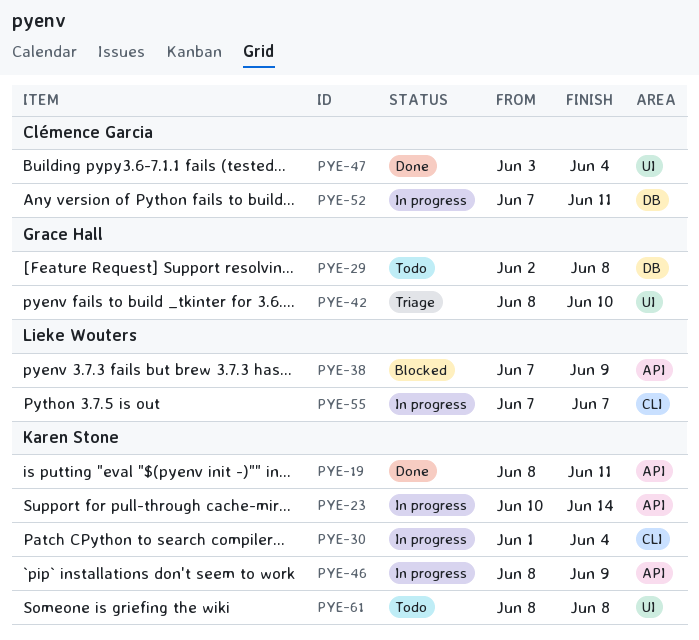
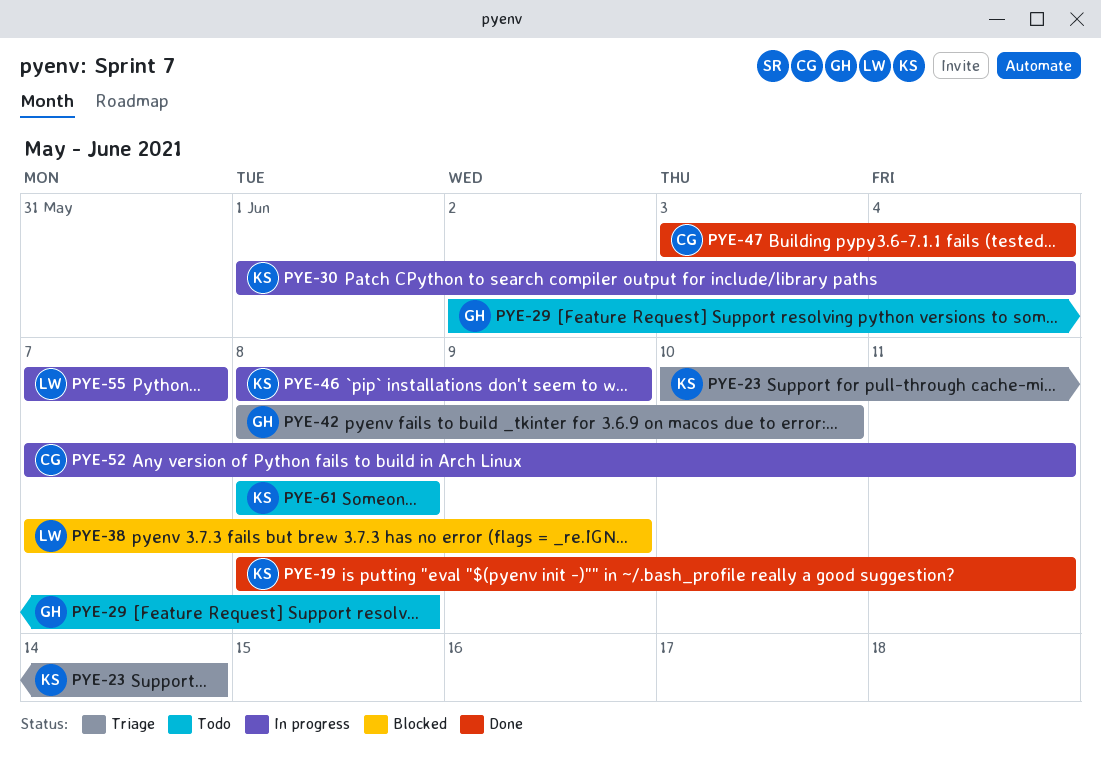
PYE-23, status: In progress -> Triage

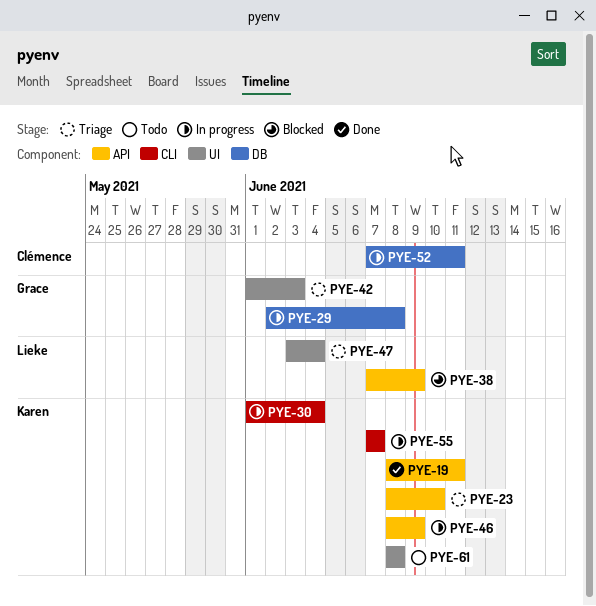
PYE-23, start: Jun 10 -> Jun 8
PYE-23, due: Jun 14 -> Jun 10
PYE-29, status: Todo -> In progress
PYE-42, start: Jun 8 -> Jun 1
PYE-42, due: Jun 10 -> Jun 3
PYE-47, status: Done -> Triage
PYE-47, owner: Clémence -> Lieke
PYE-55, owner: Lieke -> Karen

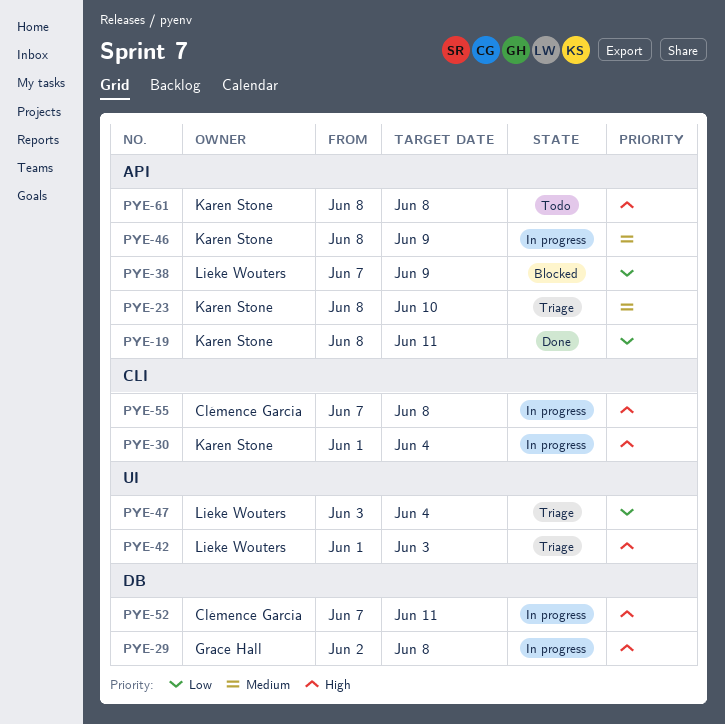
PYE-42, owner: Grace Hall -> Lieke Wouters
PYE-55, owner: Karen Stone -> Clémence Garcia
PYE-55, due: Jun 7 -> Jun 8
PYE-61, label: UI -> API

